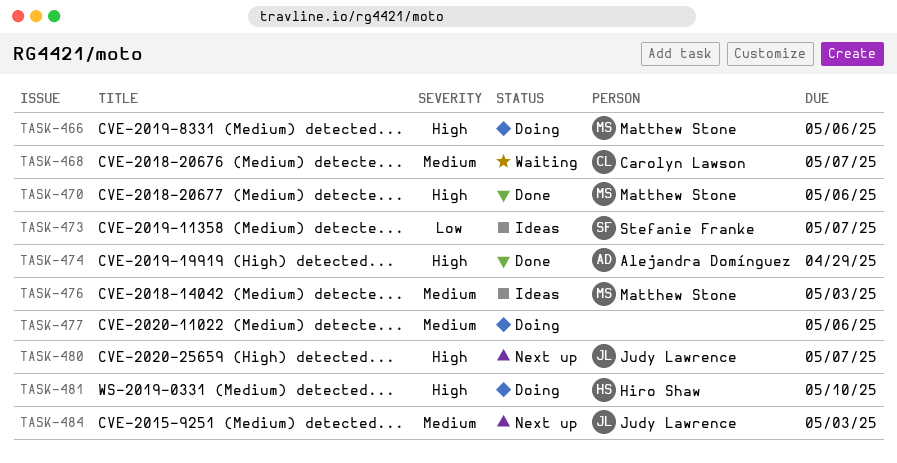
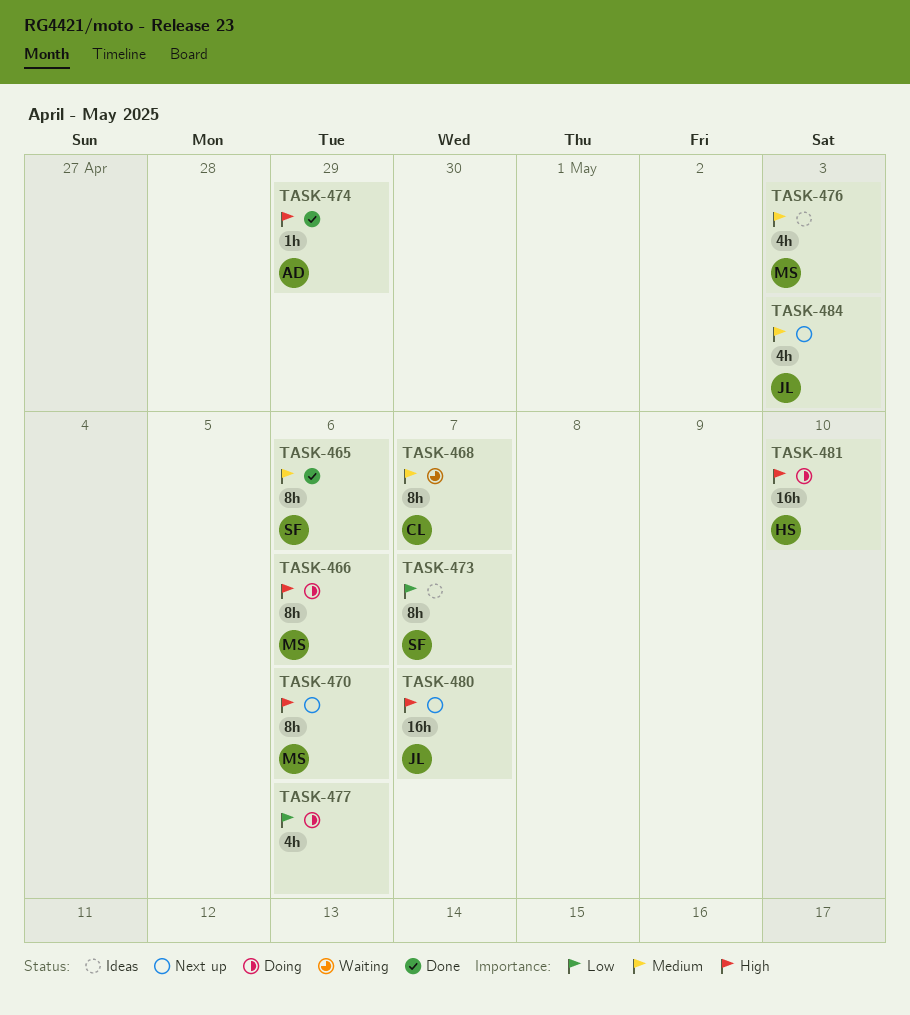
TASK-465: none -> present
TASK-470, status: Done -> Next up
TASK-477, priority: Medium -> Low

